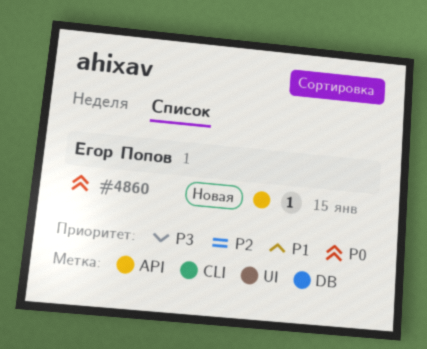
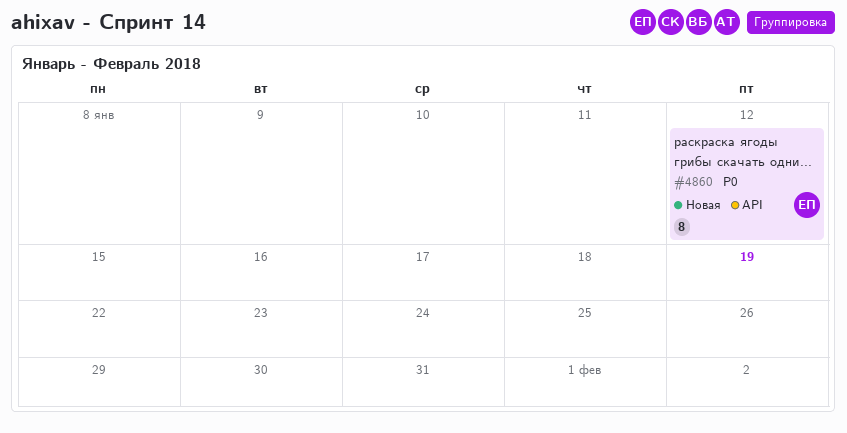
#4860, estimate: 1 -> 8
#4860, due: Jan 15 -> Jan 12

